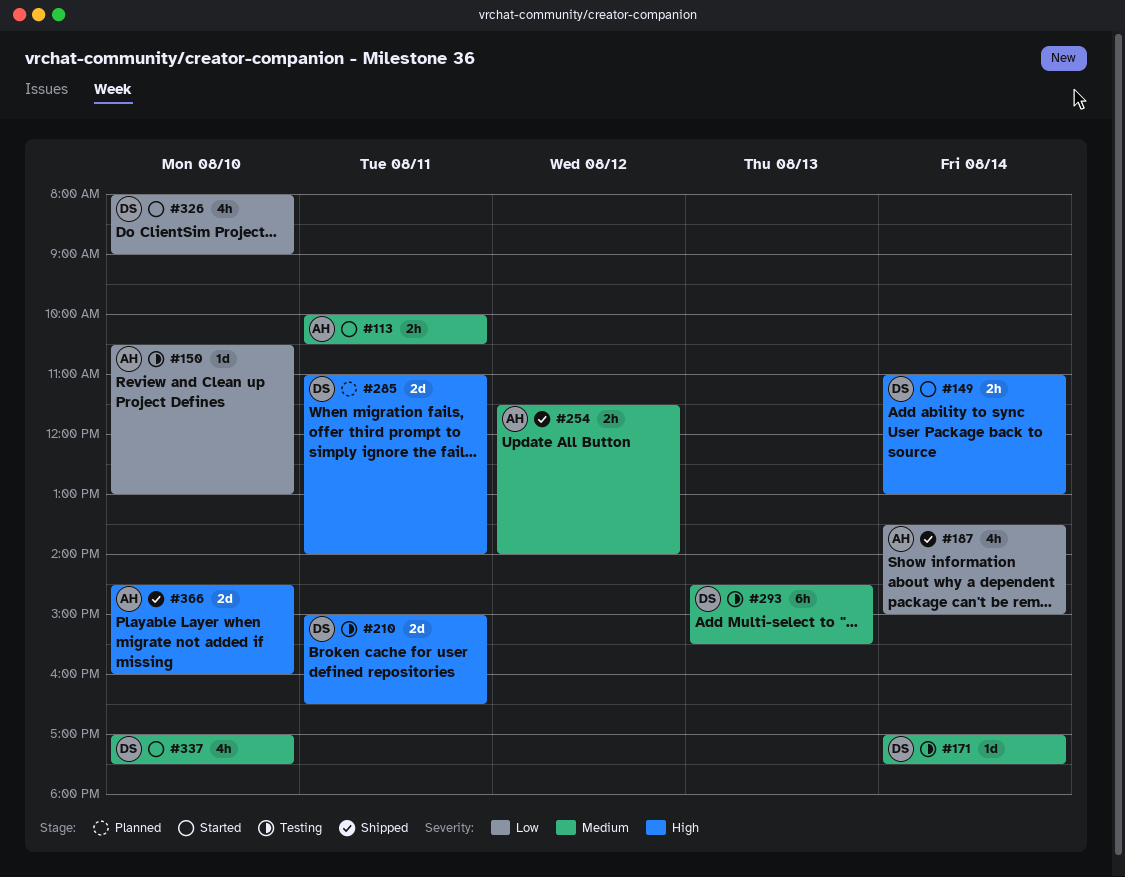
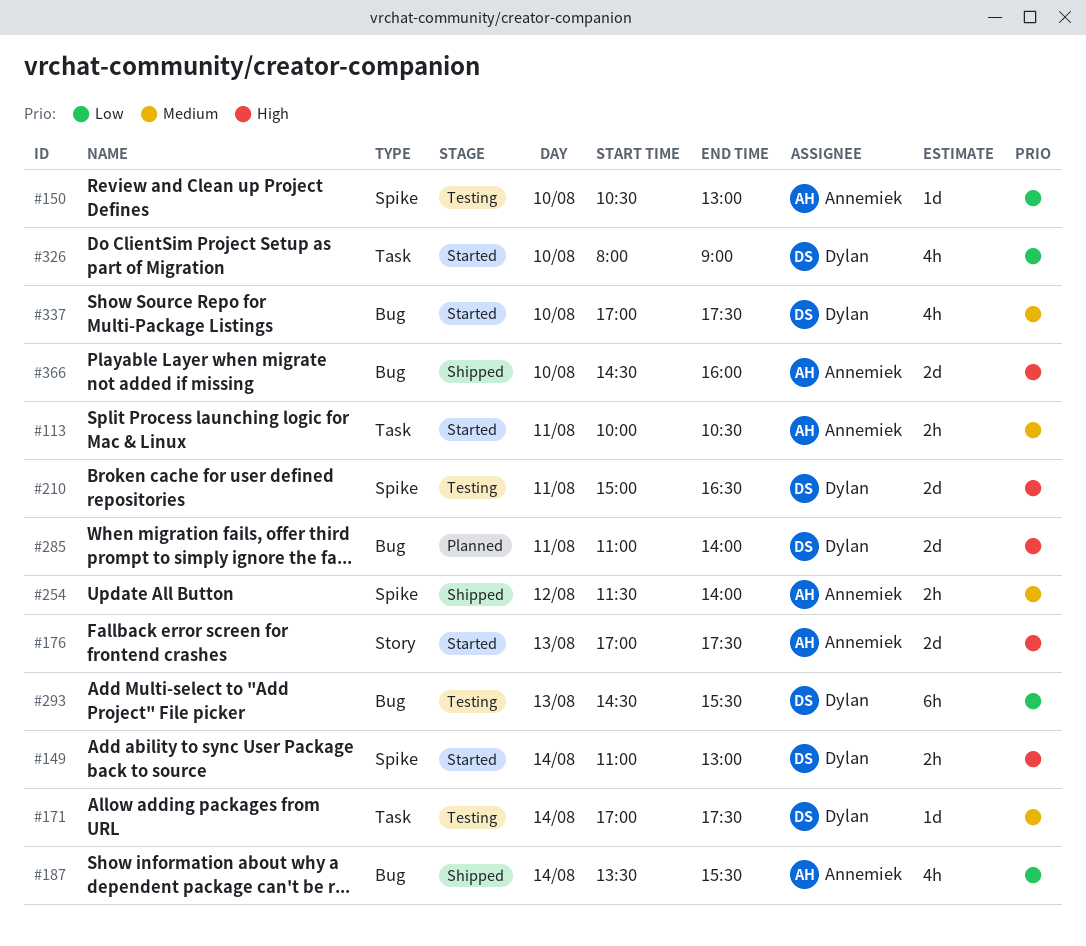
#176: none -> present
#187, ends: 15:00 -> 15:30
#293, priority: Medium -> Low

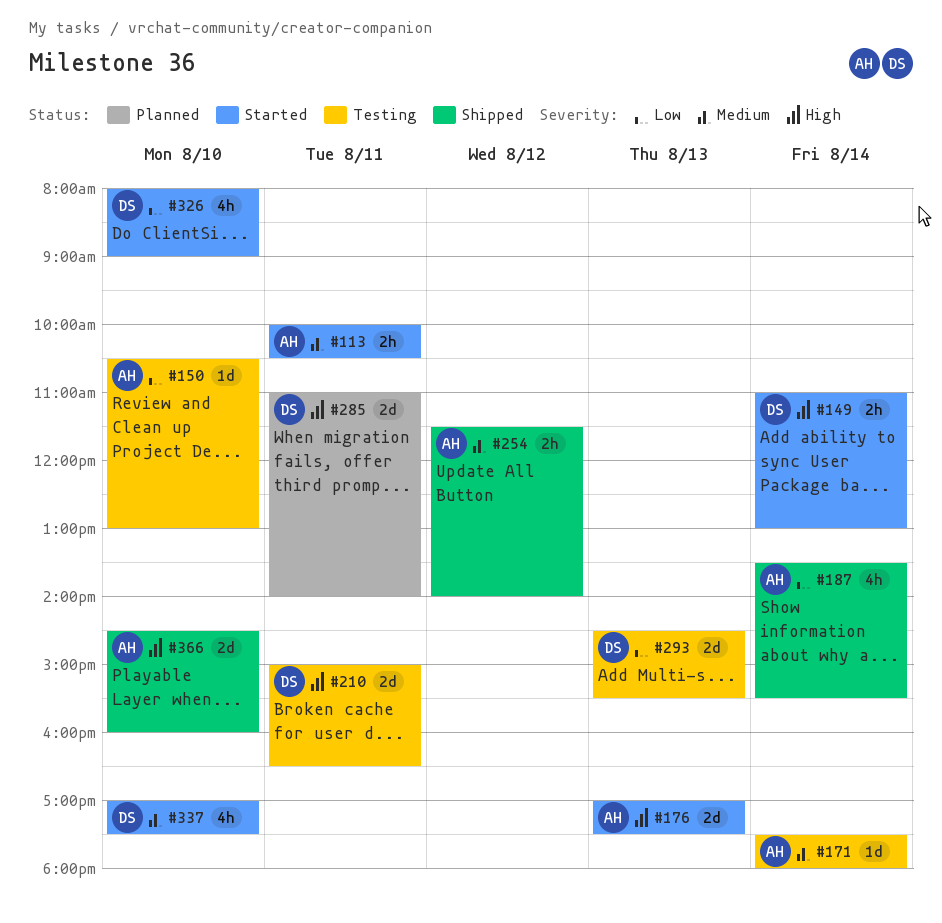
#171, owner: Dylan -> Annemiek
#171, begins: 17:00 -> 17:30
#171, ends: 17:30 -> 18:00
#293, estimate: 6h -> 2d

